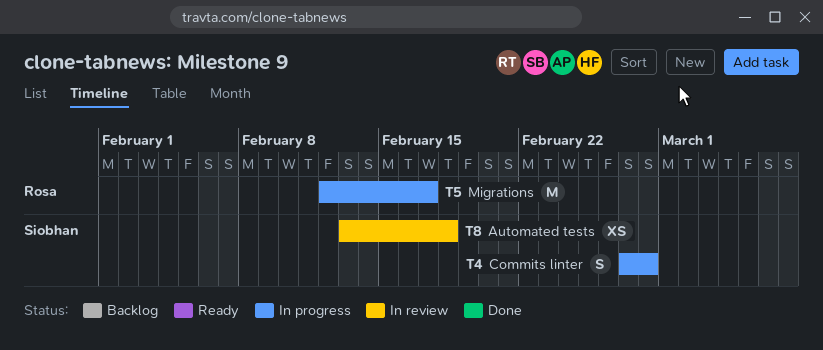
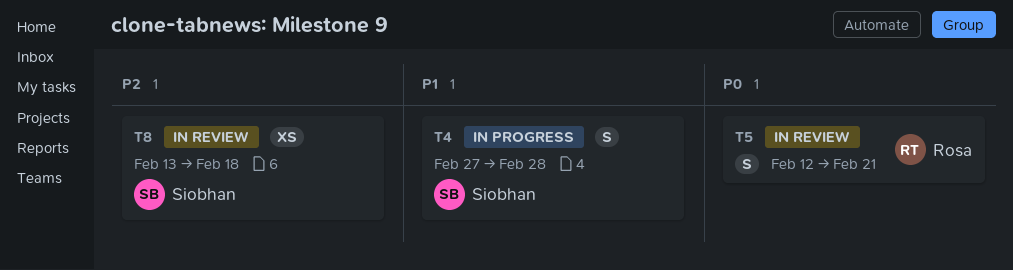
T5, status: In progress -> In review
T5, estimate: M -> S
T5, due: Feb 17 -> Feb 21

